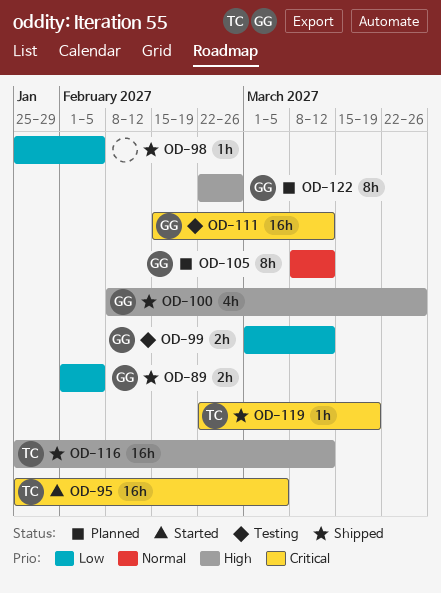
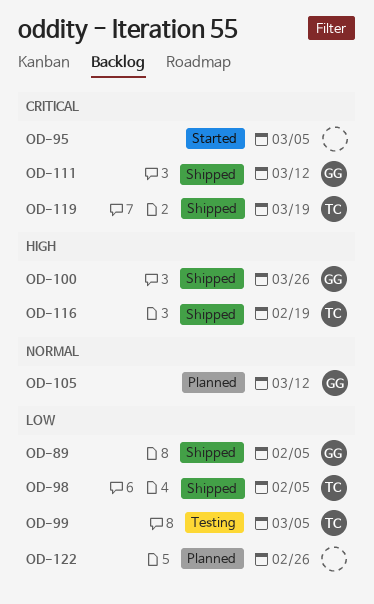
OD-95, owner: TC -> none
OD-98, owner: none -> TC
OD-99, owner: GG -> TC
OD-99, due: Mar 12 -> Mar 5
OD-111, status: Testing -> Shipped
OD-116, due: Mar 12 -> Feb 19
OD-122, owner: GG -> none
OD-122, priority: High -> Low

